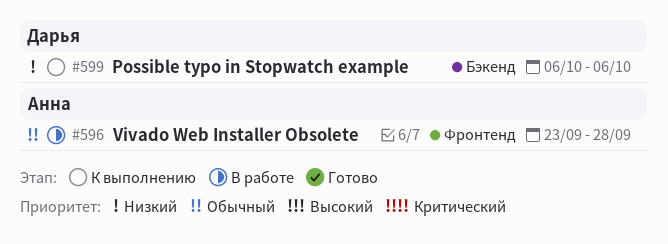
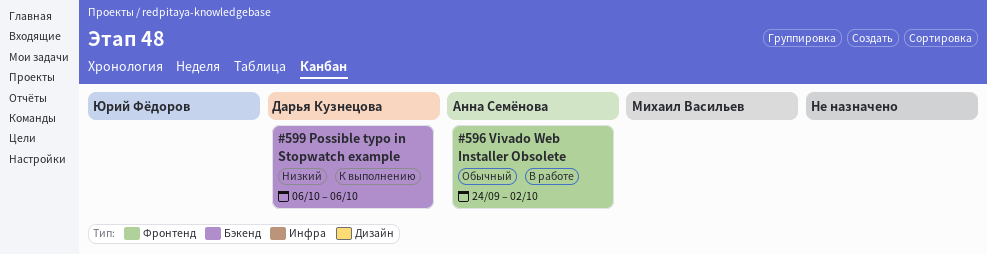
#596, start: Sep 23 -> Sep 24
#596, due: Sep 28 -> Oct 2

